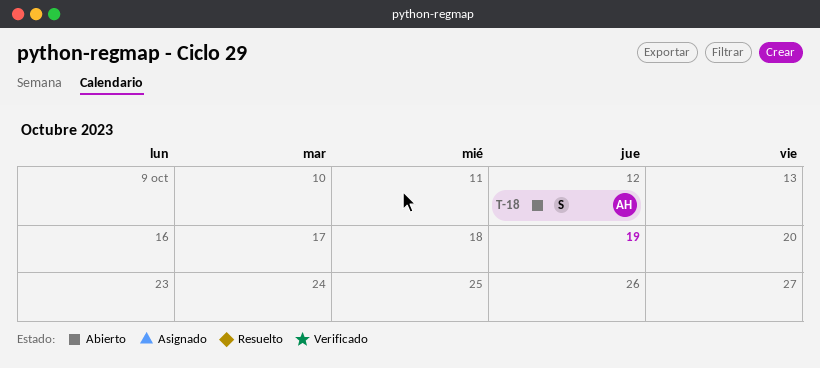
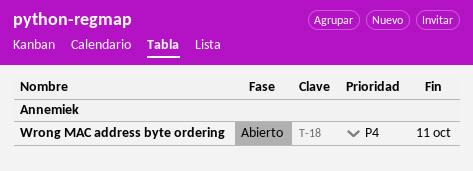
T-18, due: Oct 12 -> Oct 11

